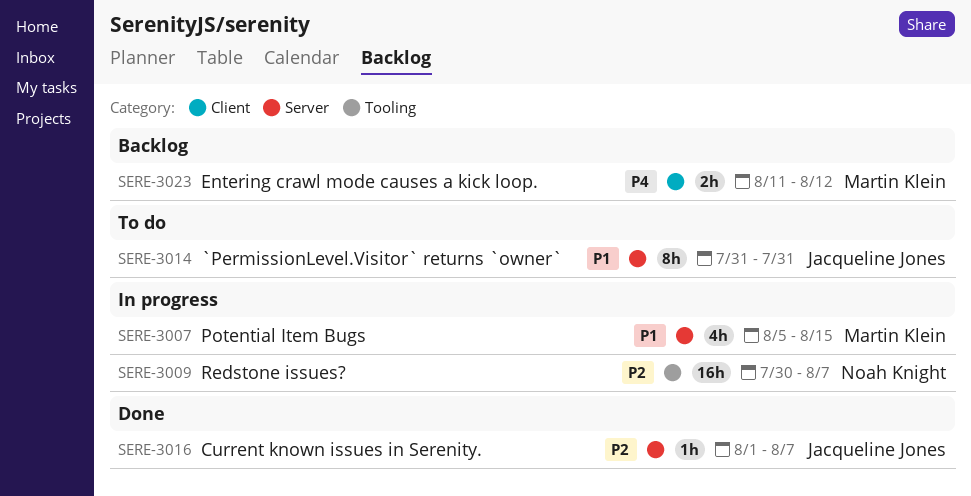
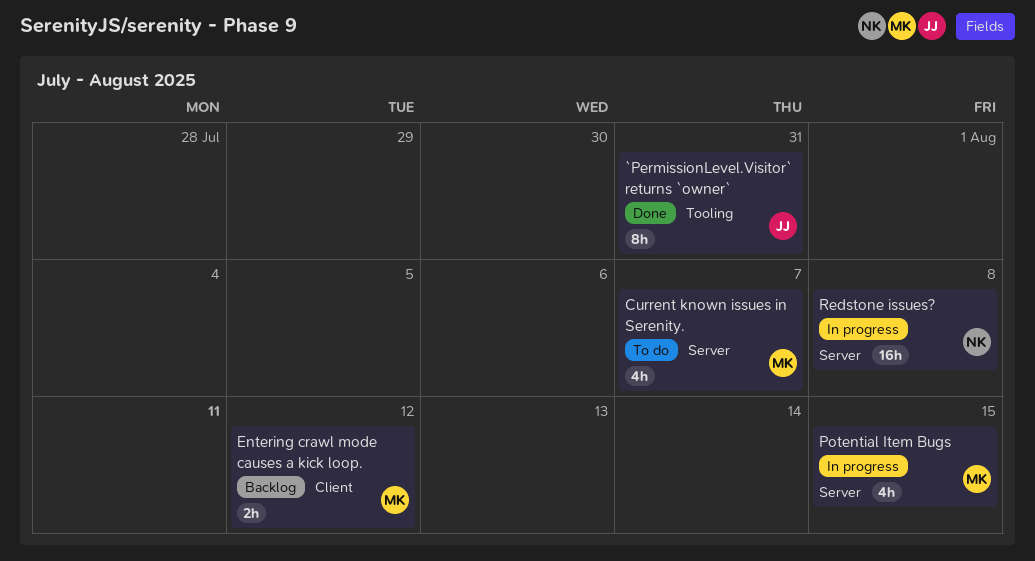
`PermissionLevel.Visitor` returns `owner`, status: To do -> Done
`PermissionLevel.Visitor` returns `owner`, label: Server -> Tooling
Current known issues in Serenity., status: Done -> To do
Current known issues in Serenity., owner: Jacqueline Jones -> Martin Klein
Current known issues in Serenity., estimate: 1h -> 4h
Redstone issues?, label: Tooling -> Server
Redstone issues?, due: Aug 7 -> Aug 8

